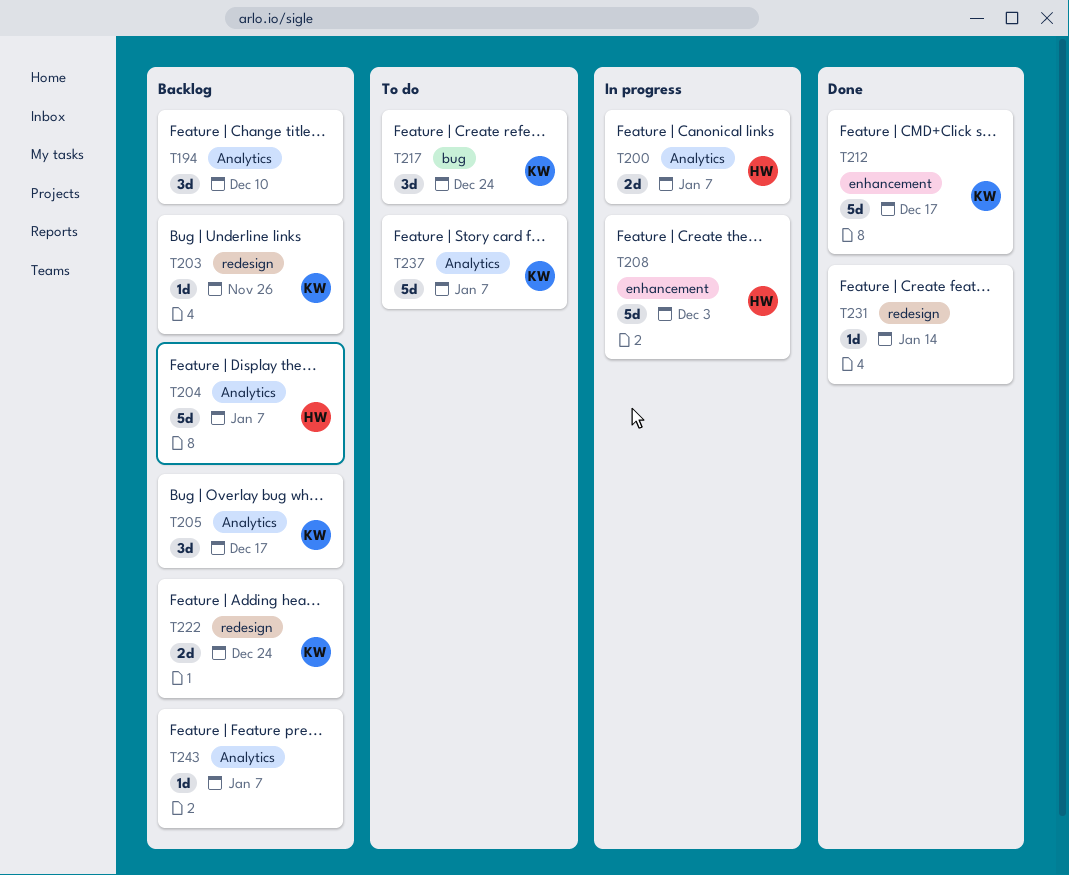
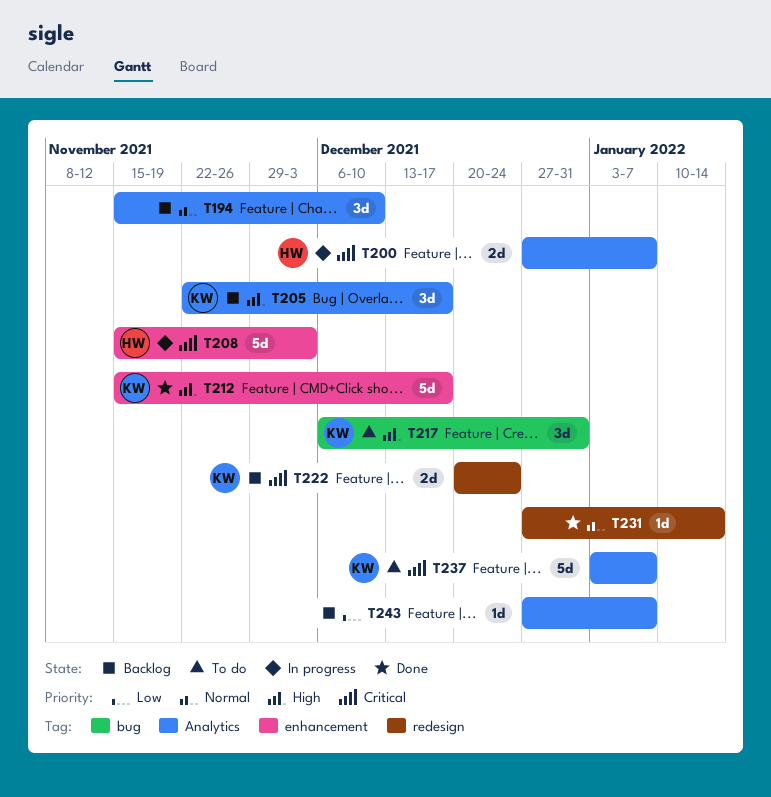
T203: present -> none
T204: present -> none
T217, due: Dec 24 -> Dec 31

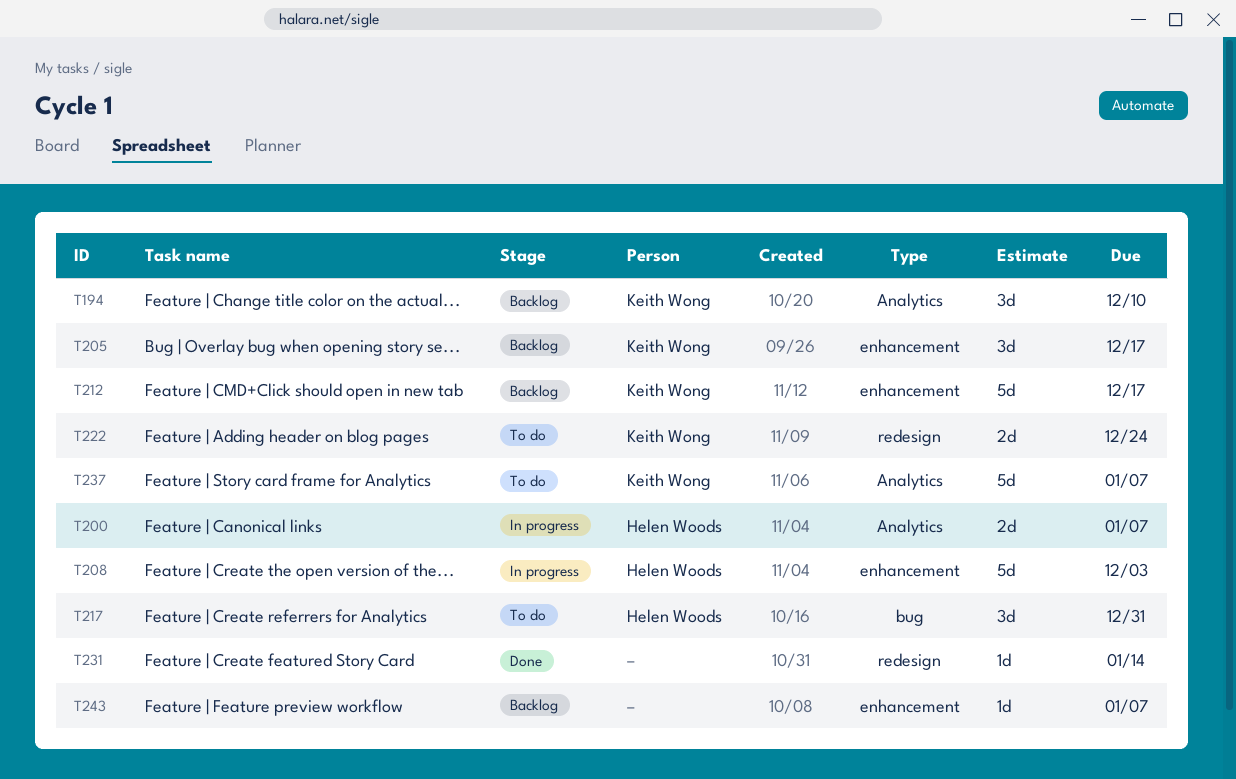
T194, owner: none -> Keith Wong
T205, label: Analytics -> enhancement
T212, status: Done -> Backlog
T217, owner: Keith Wong -> Helen Woods
T222, status: Backlog -> To do
T243, label: Analytics -> enhancement

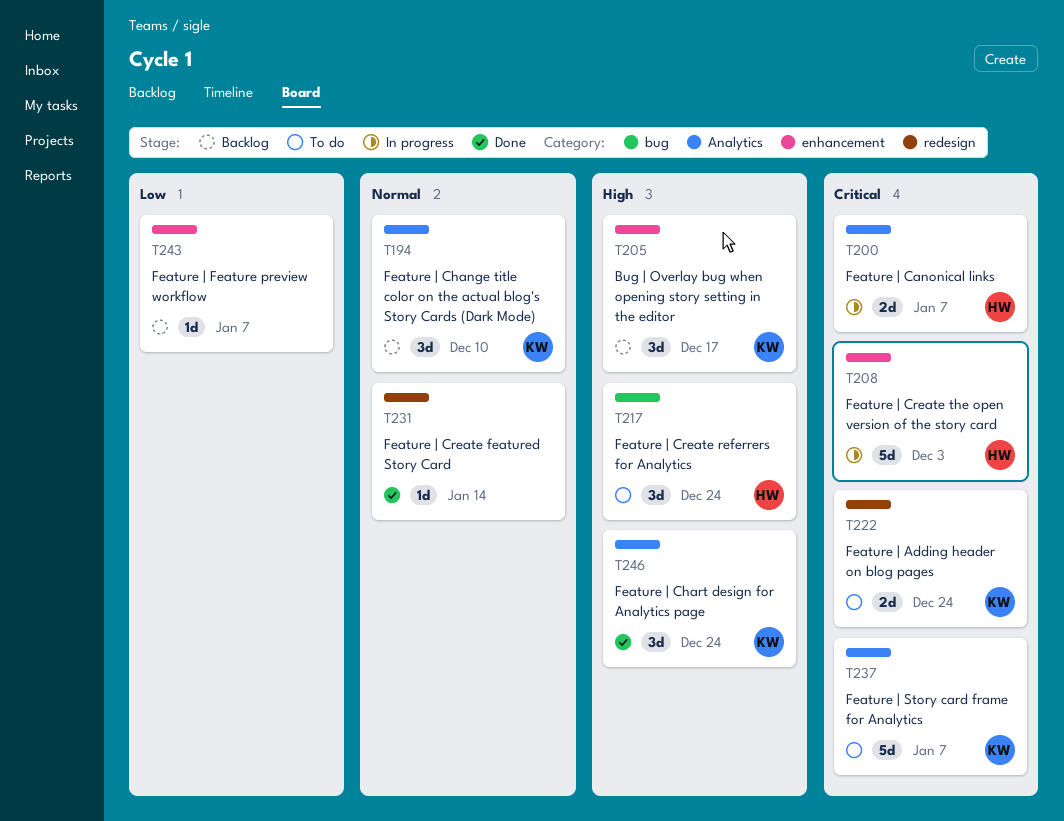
T212: present -> none
T217, due: Dec 31 -> Dec 24
T246: none -> present

